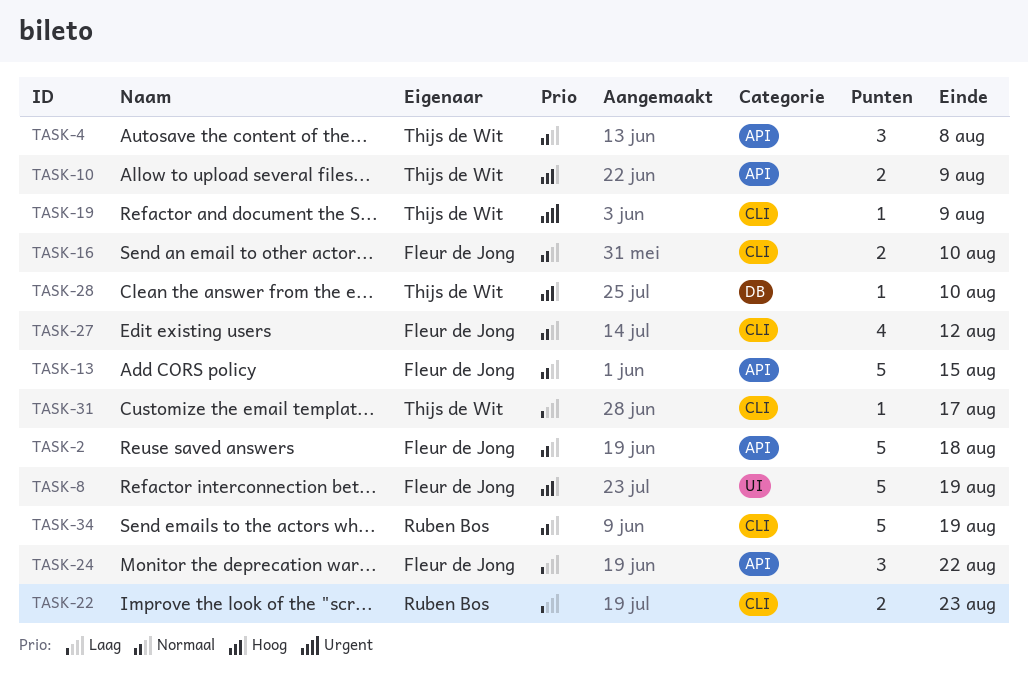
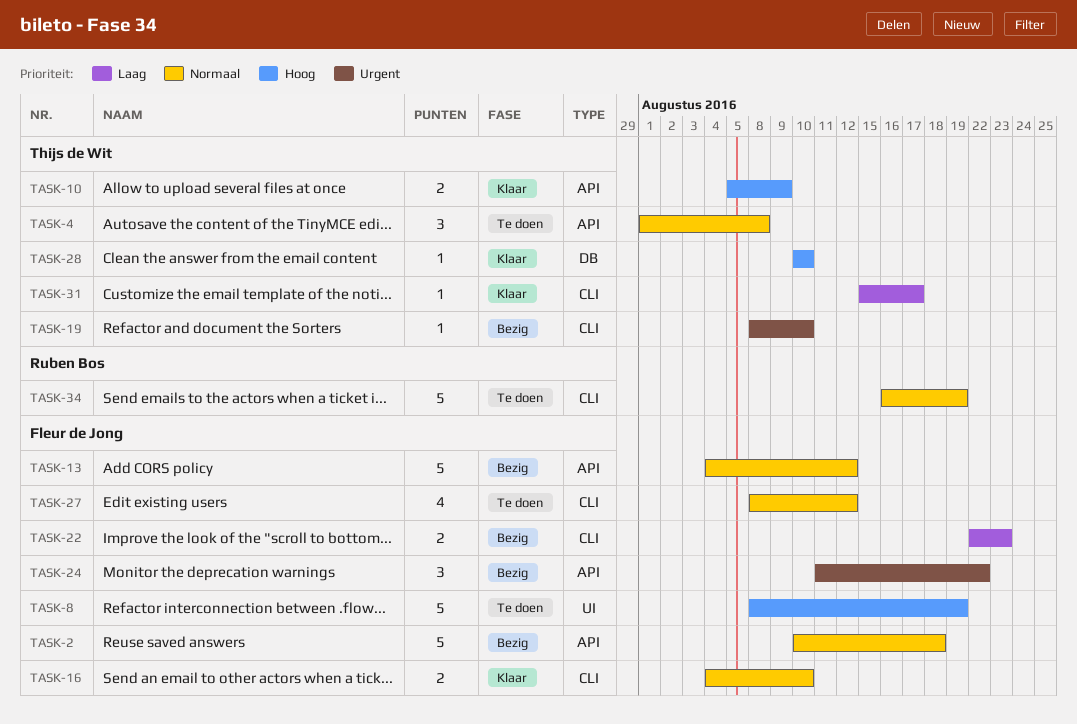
TASK-13, due: Aug 15 -> Aug 12
TASK-19, due: Aug 9 -> Aug 10
TASK-22, owner: Ruben Bos -> Fleur de Jong
TASK-24, priority: Laag -> Urgent

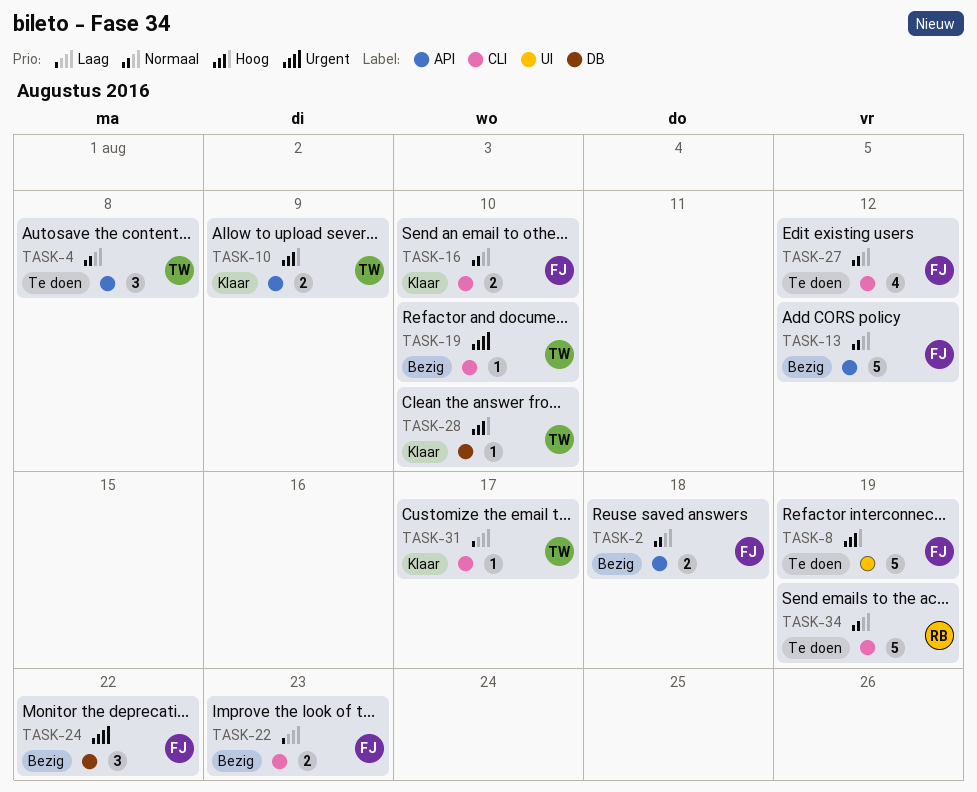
TASK-2, estimate: 5 -> 2
TASK-24, label: API -> DB

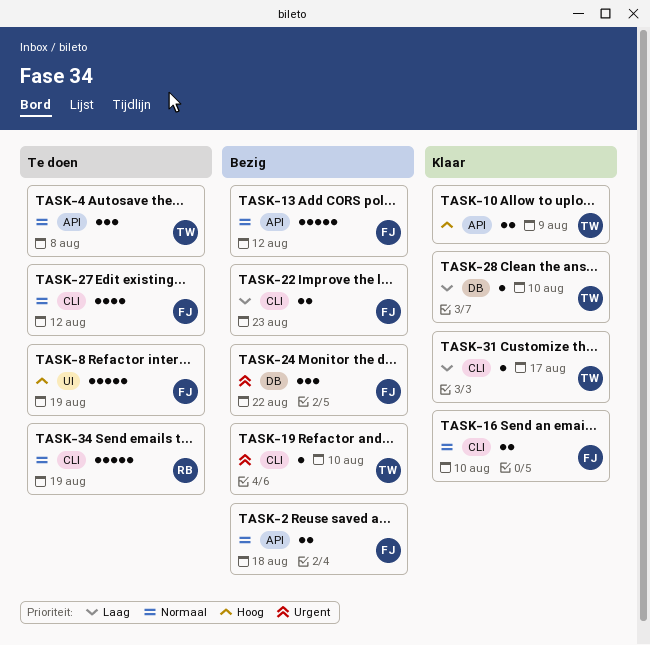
TASK-28, priority: Hoog -> Laag

